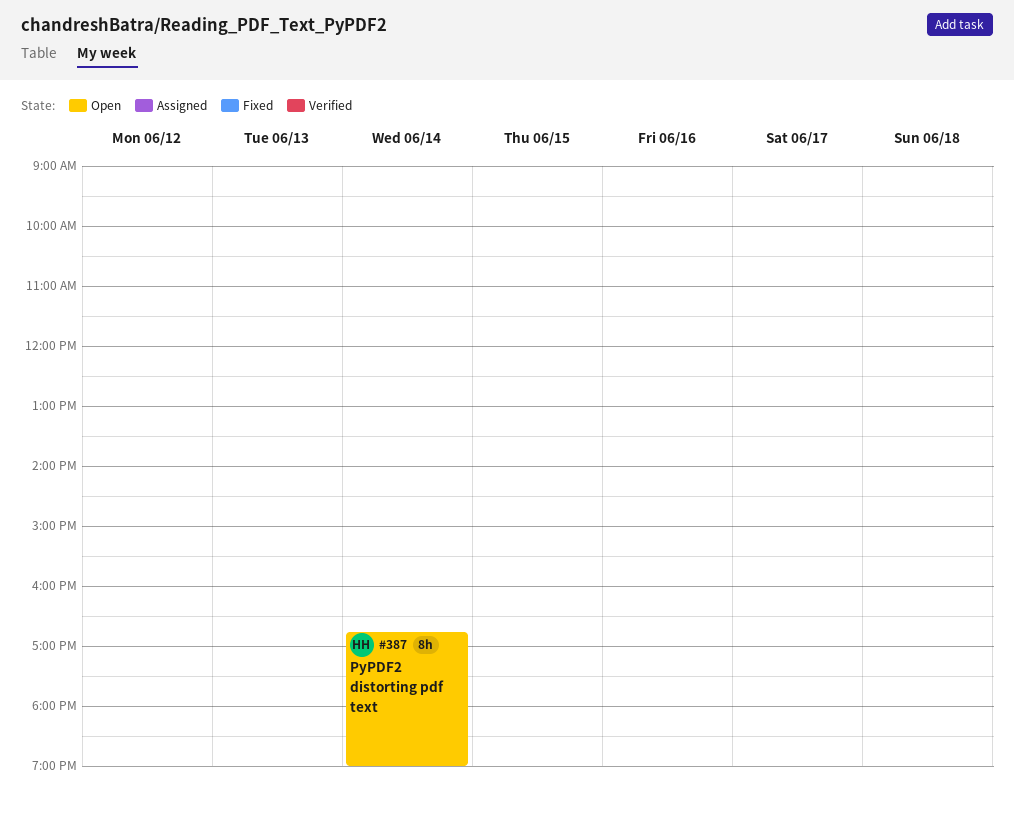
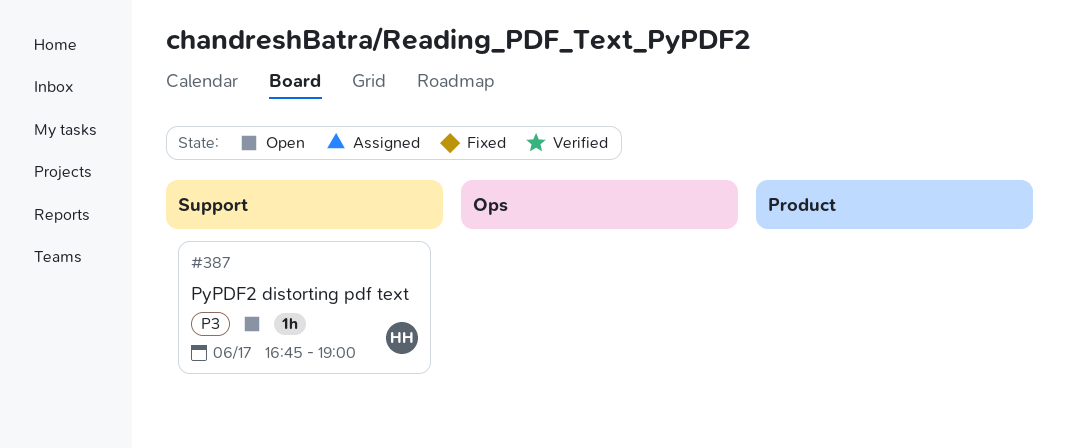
#387, estimate: 8h -> 1h
#387, day: Jun 14 -> Jun 17

